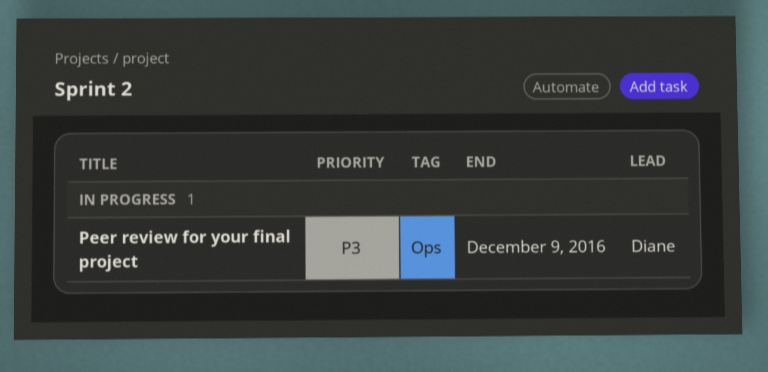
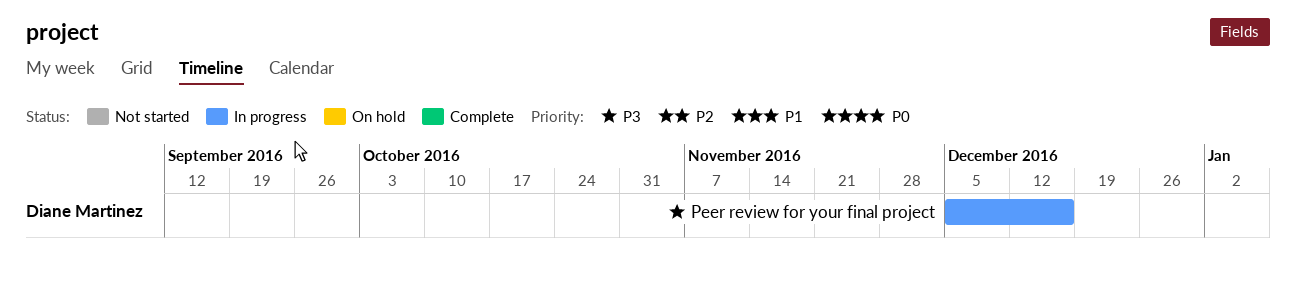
Peer review for your final project, due: Dec 9 -> Dec 16

